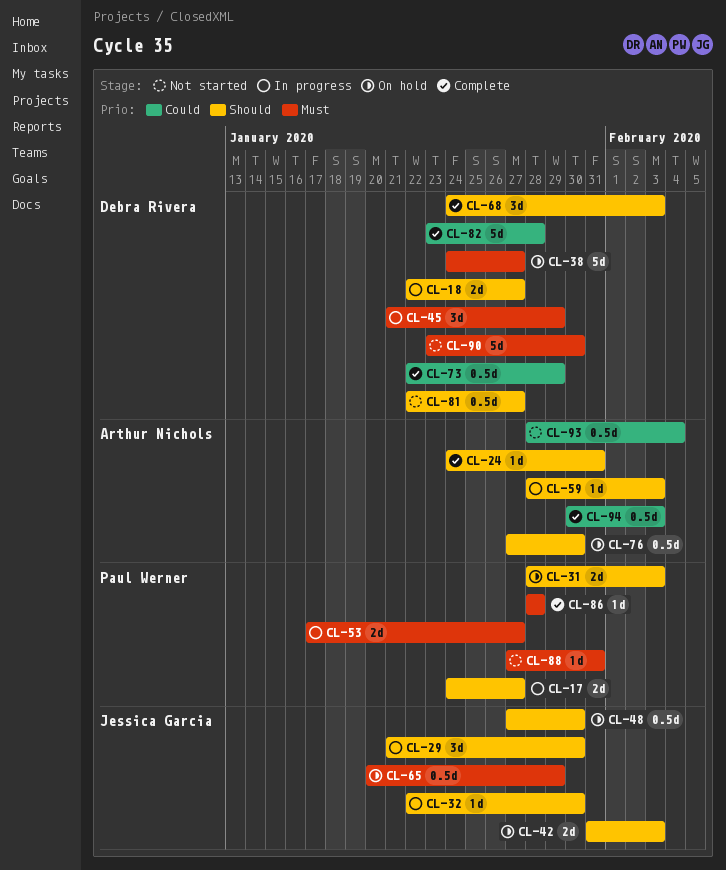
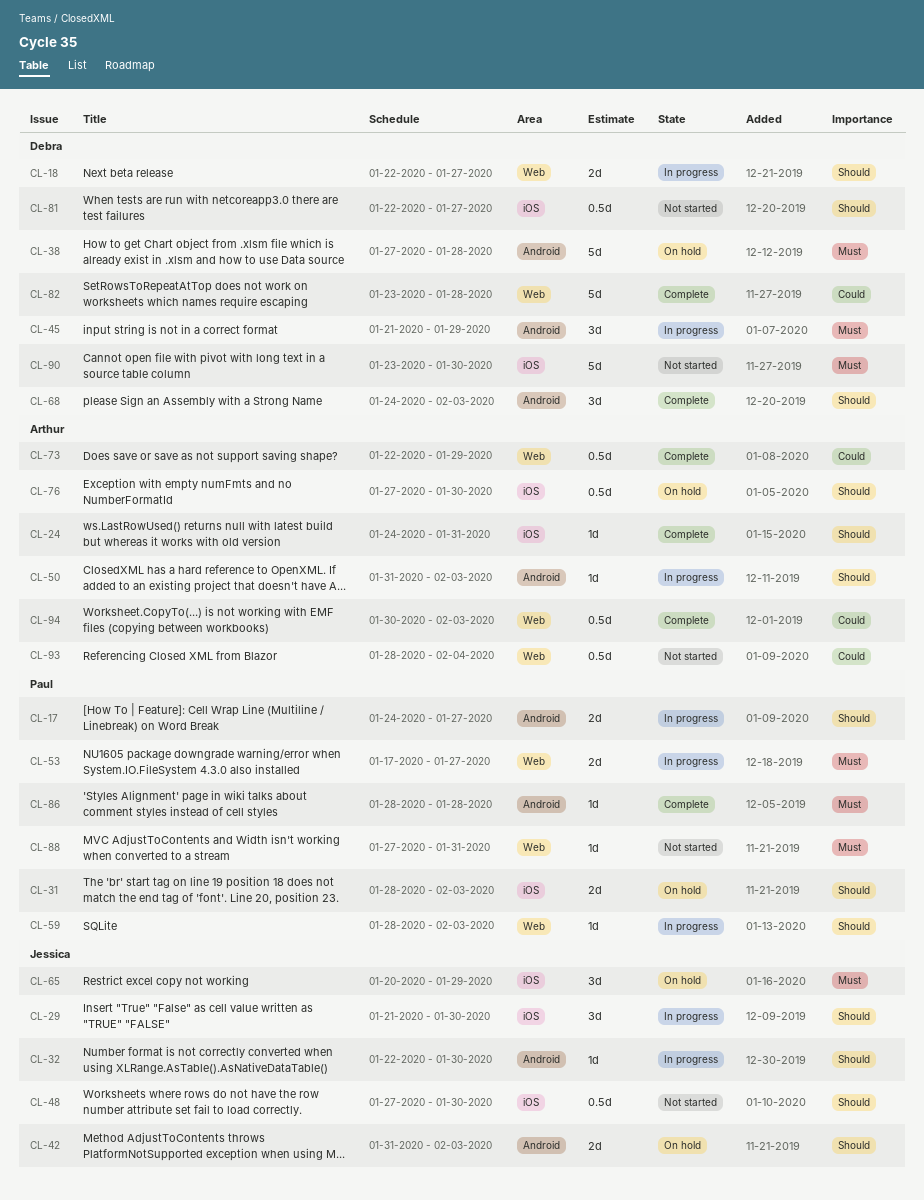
CL-38, start: Jan 24 -> Jan 27
CL-38, due: Jan 27 -> Jan 28
CL-48, status: On hold -> Not started
CL-50: none -> present
CL-59, owner: Arthur Nichols -> Paul Werner
CL-65, estimate: 0.5d -> 3d
CL-73, owner: Debra Rivera -> Arthur Nichols

